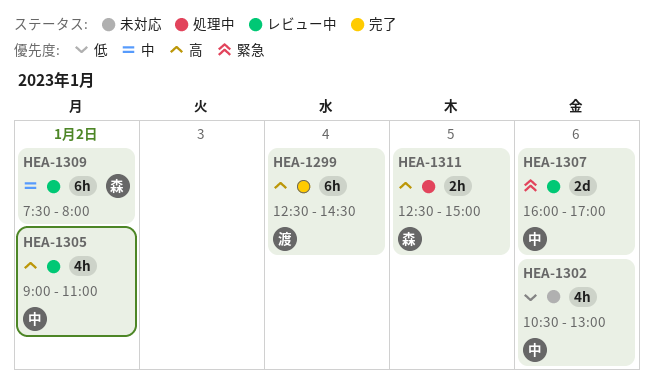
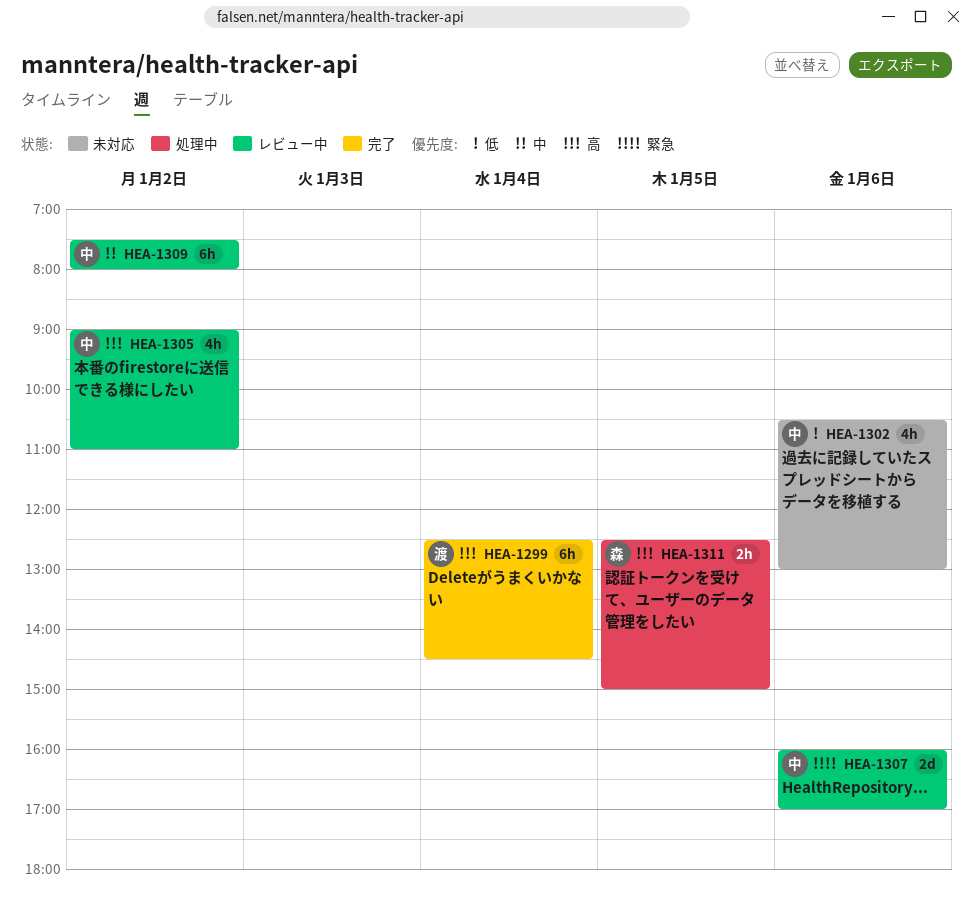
HEA-1309, owner: 森 -> 中

